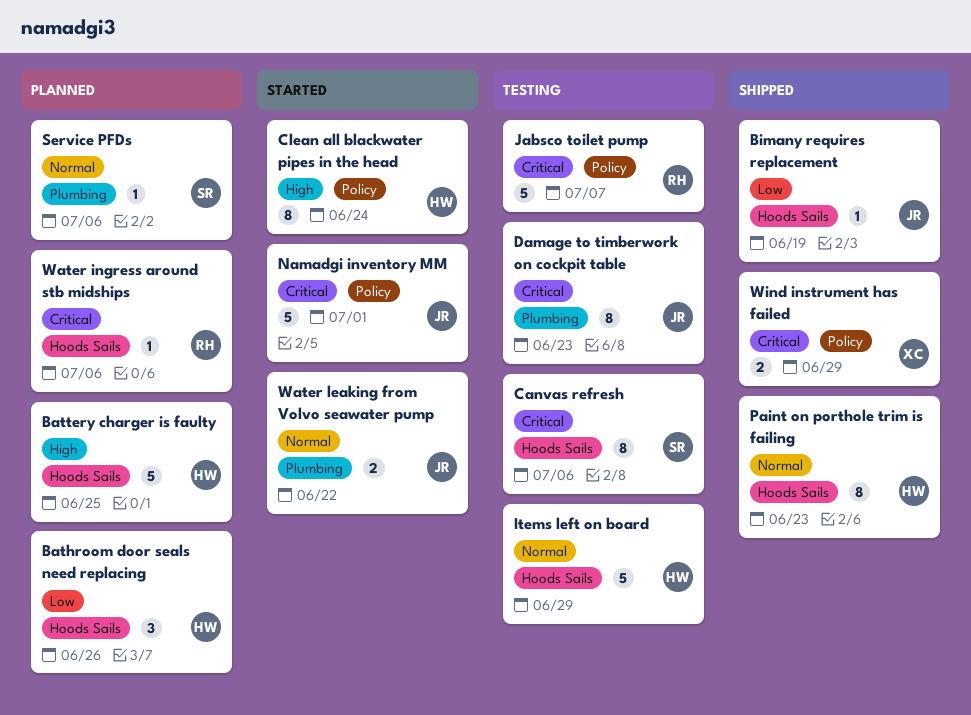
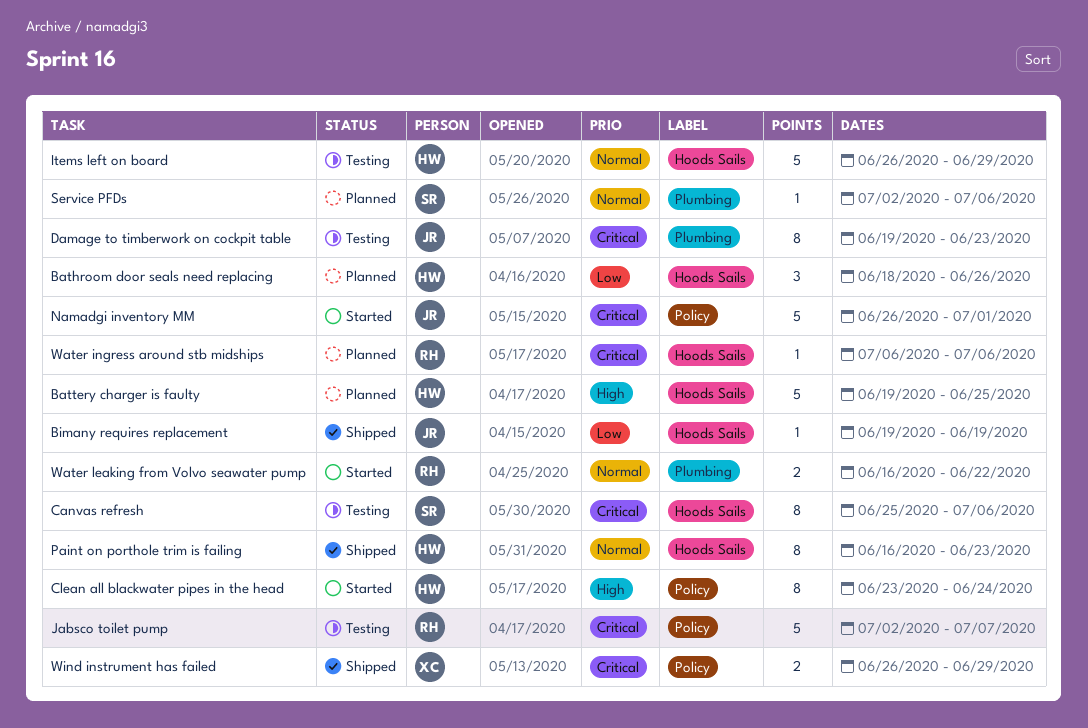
Water leaking from Volvo seawater pump, owner: JR -> RH

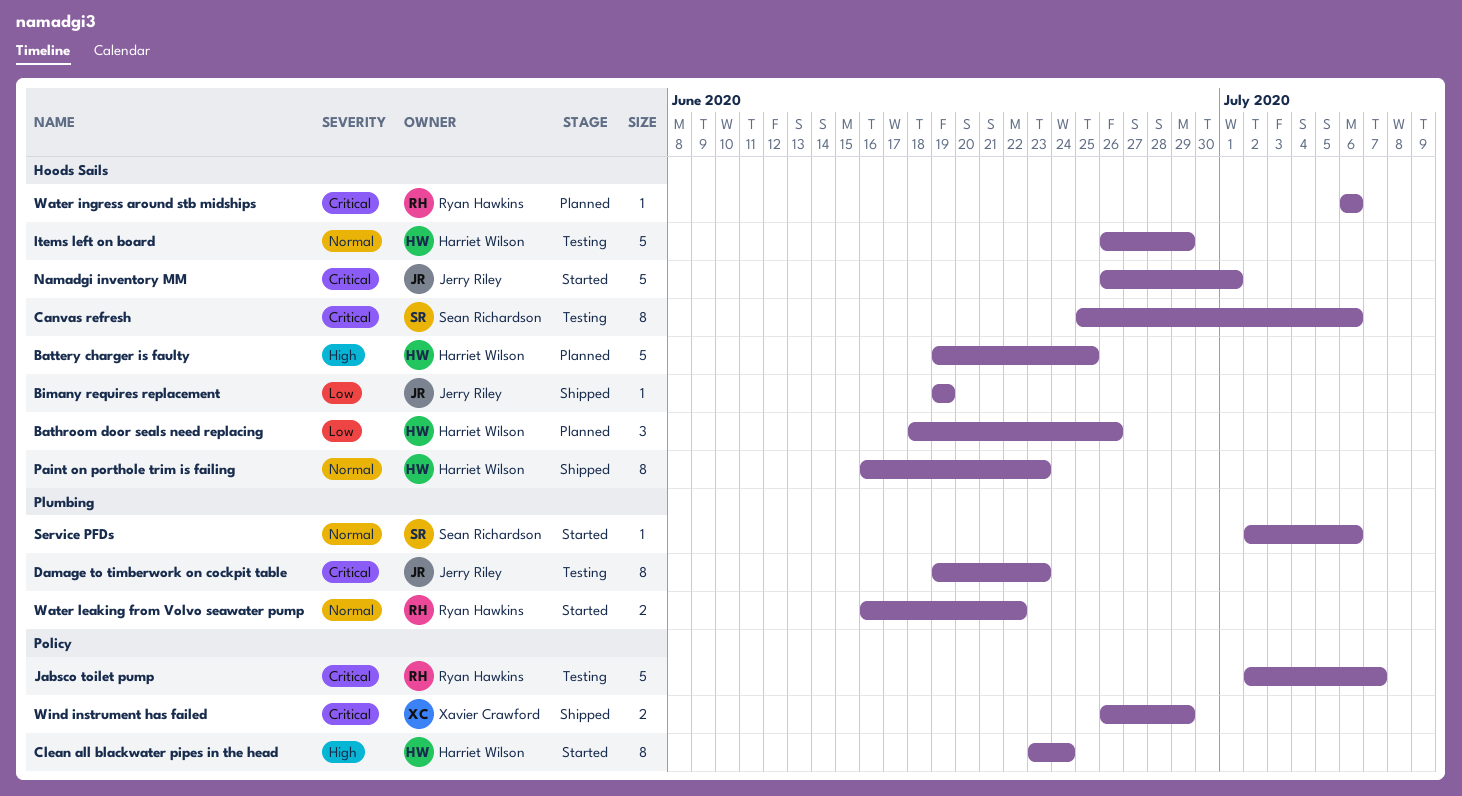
Namadgi inventory MM, label: Policy -> Hoods Sails
Service PFDs, status: Planned -> Started

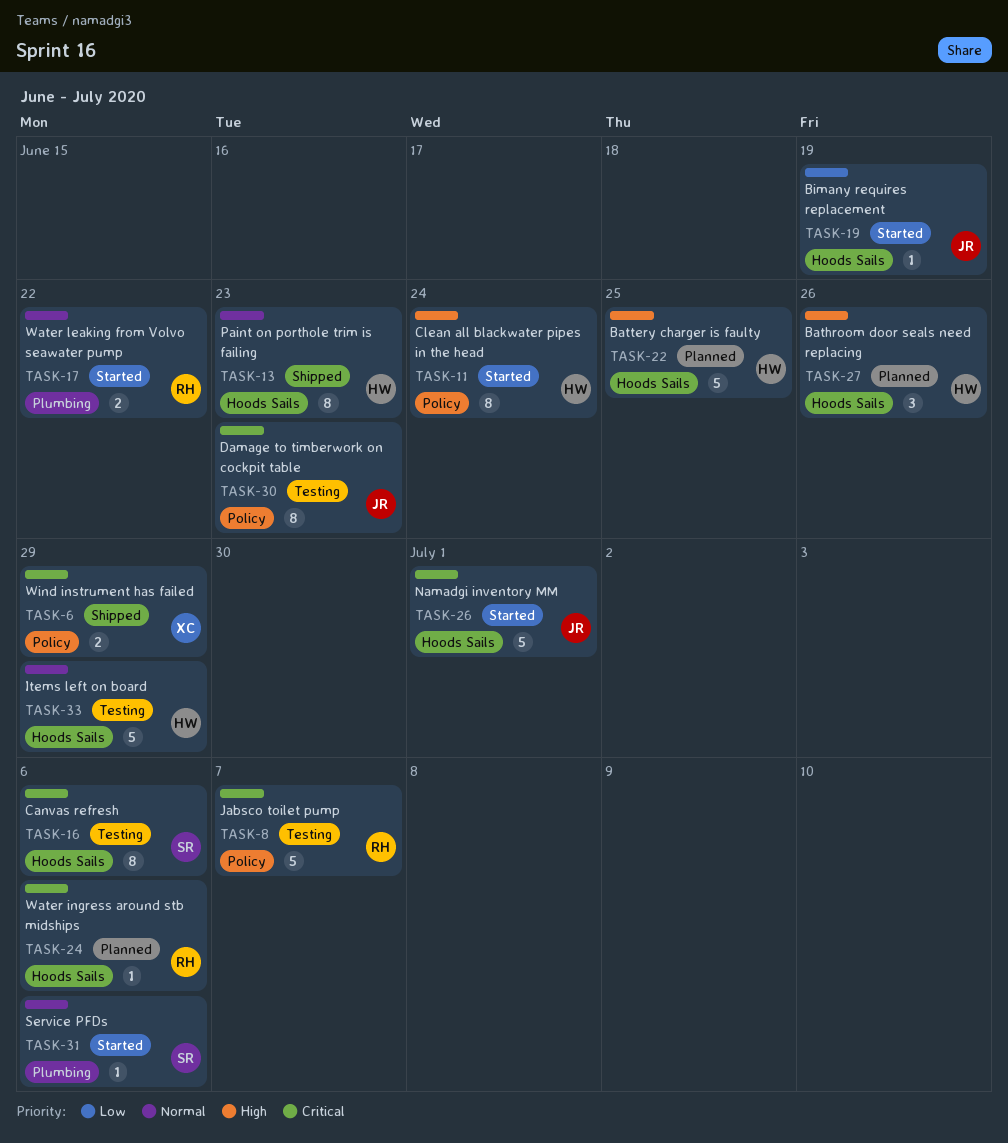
Bathroom door seals need replacing, priority: Low -> High
Bimany requires replacement, status: Shipped -> Started
Damage to timberwork on cockpit table, label: Plumbing -> Policy

